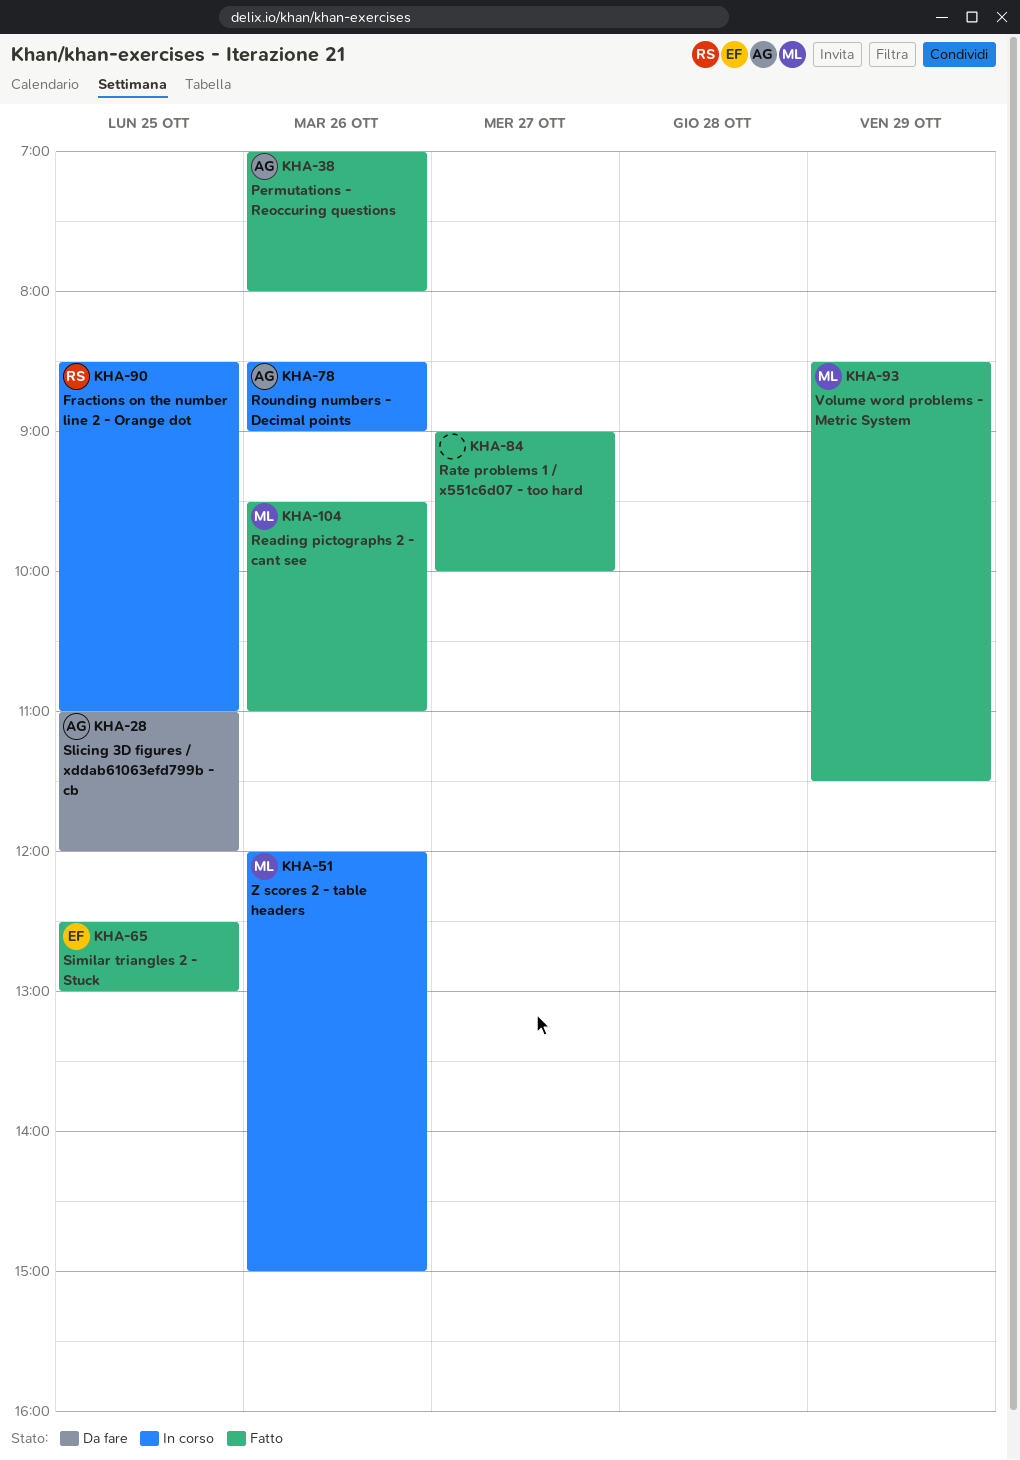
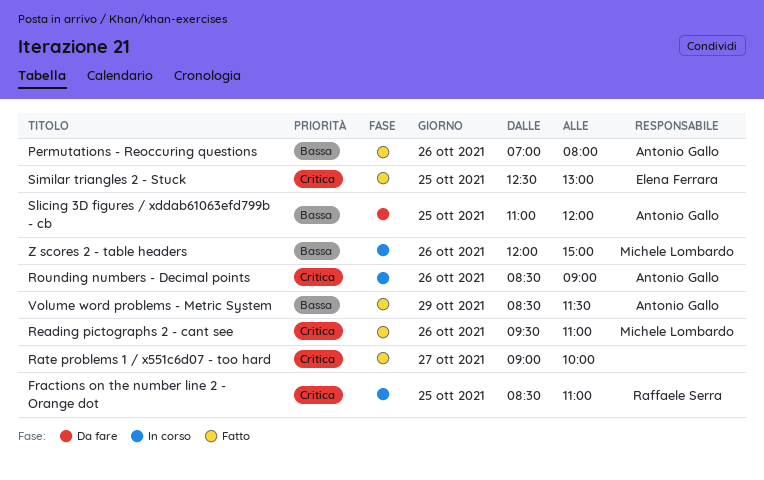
Volume word problems - Metric System, owner: Michele Lombardo -> Antonio Gallo

